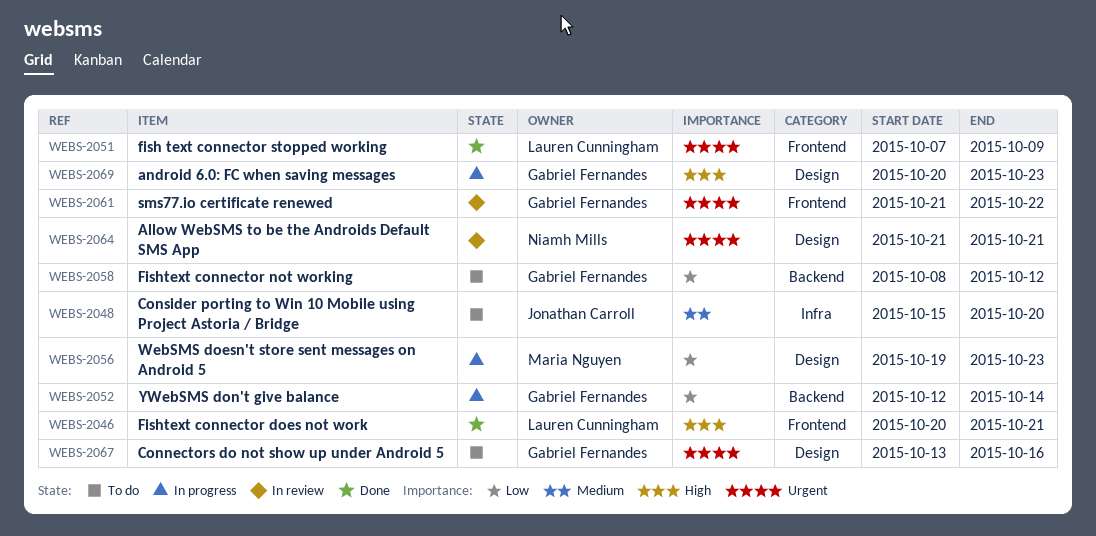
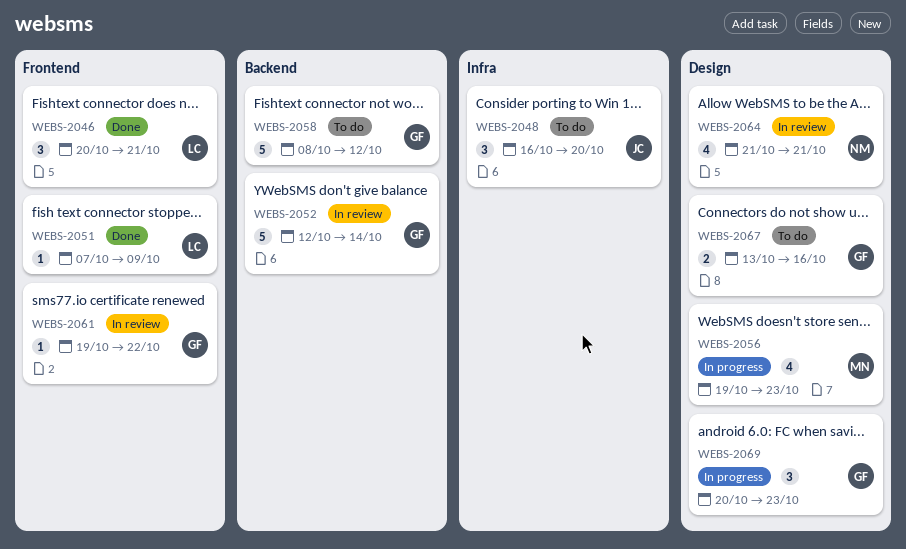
WEBS-2048, start: Oct 15 -> Oct 16
WEBS-2052, status: In progress -> In review
WEBS-2061, start: Oct 21 -> Oct 19

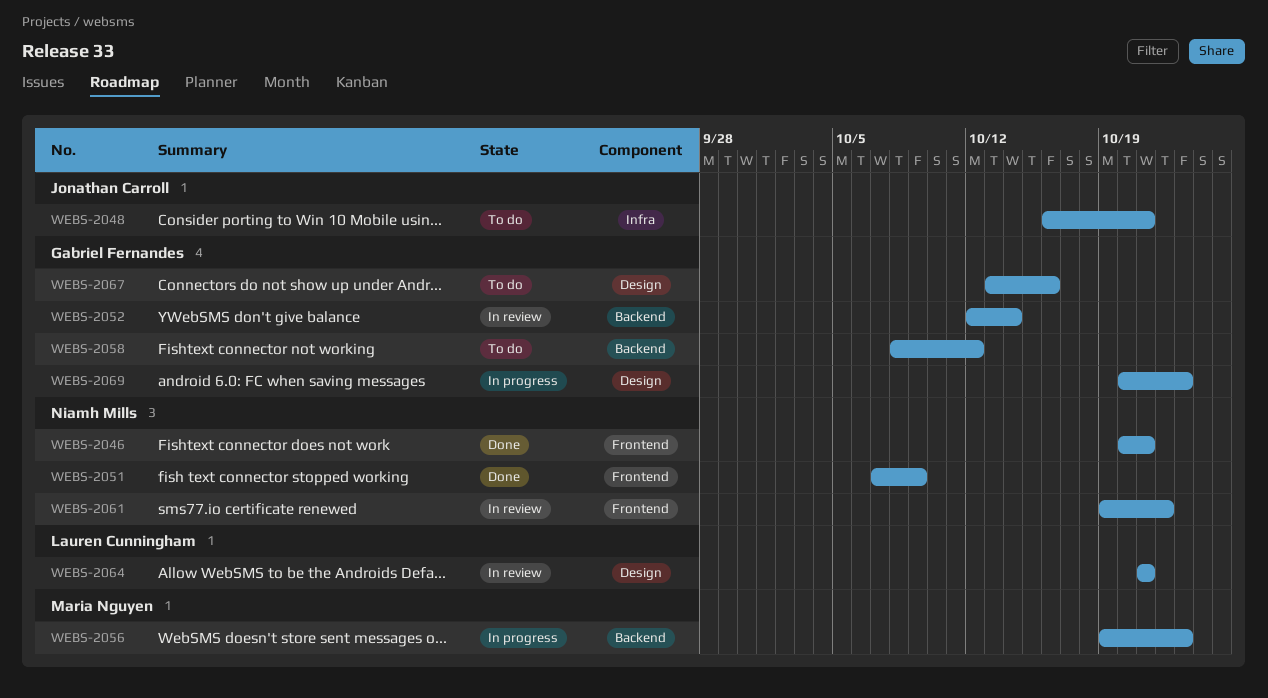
WEBS-2046, owner: Lauren Cunningham -> Niamh Mills
WEBS-2048, due: Oct 20 -> Oct 21
WEBS-2051, owner: Lauren Cunningham -> Niamh Mills
WEBS-2056, label: Design -> Backend
WEBS-2061, owner: Gabriel Fernandes -> Niamh Mills
WEBS-2064, owner: Niamh Mills -> Lauren Cunningham

